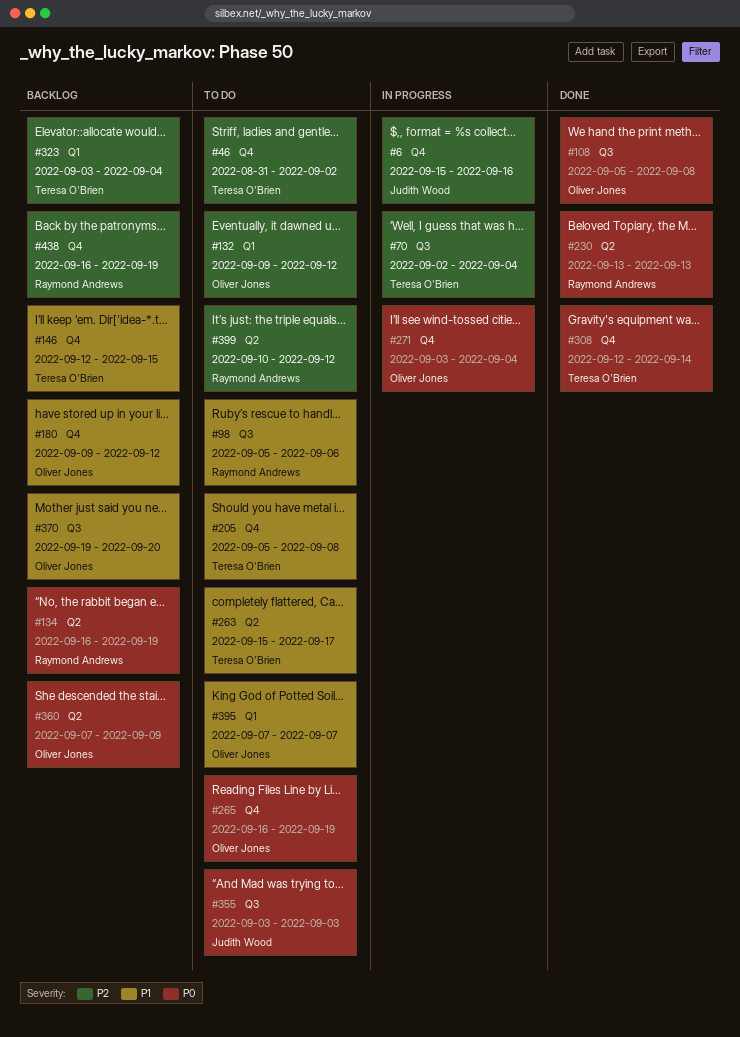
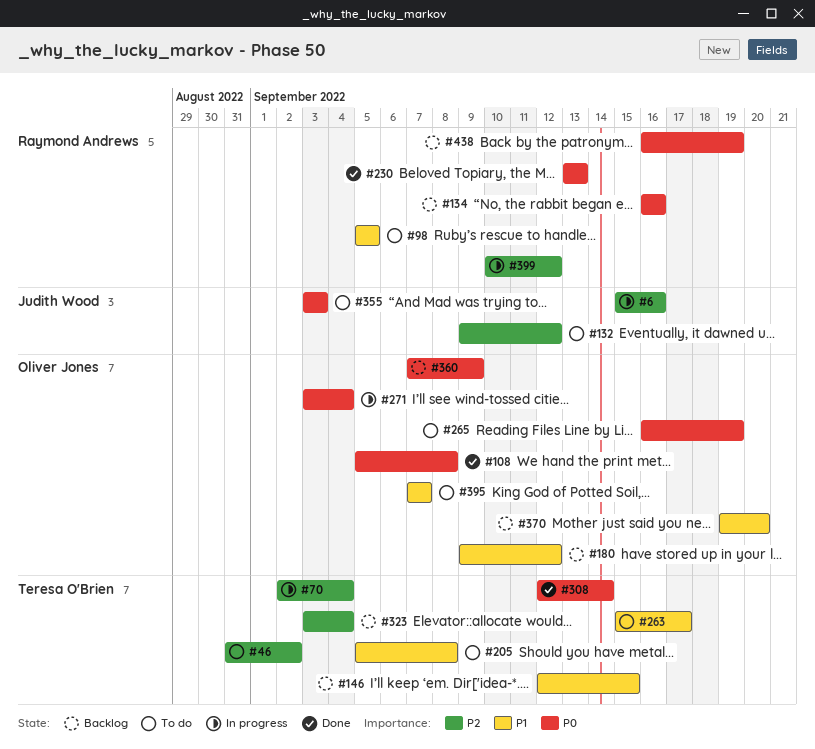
#98, due: Sep 6 -> Sep 5
#132, owner: Oliver Jones -> Judith Wood
#134, due: Sep 19 -> Sep 16
#399, status: To do -> In progress
#438, priority: P2 -> P0

